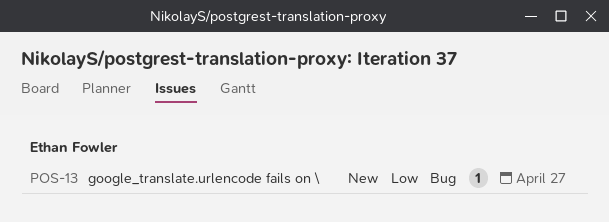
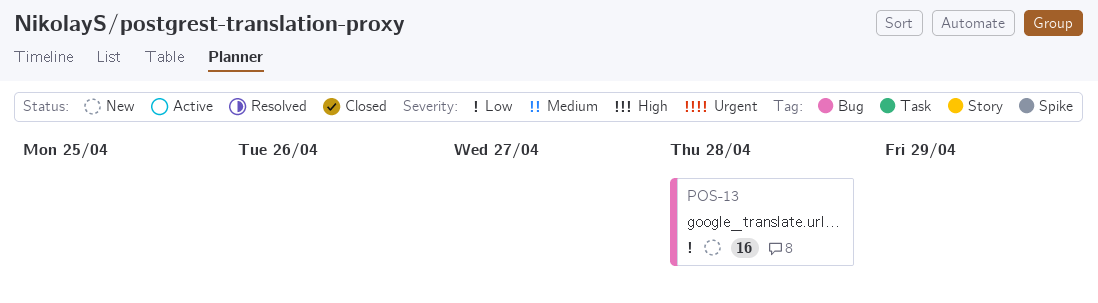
POS-13, estimate: 1 -> 16
POS-13, due: Apr 27 -> Apr 28

